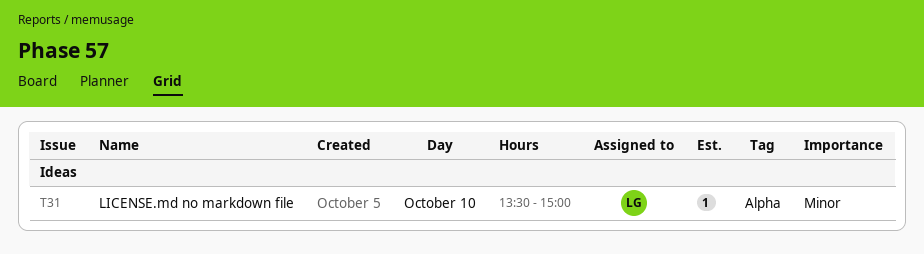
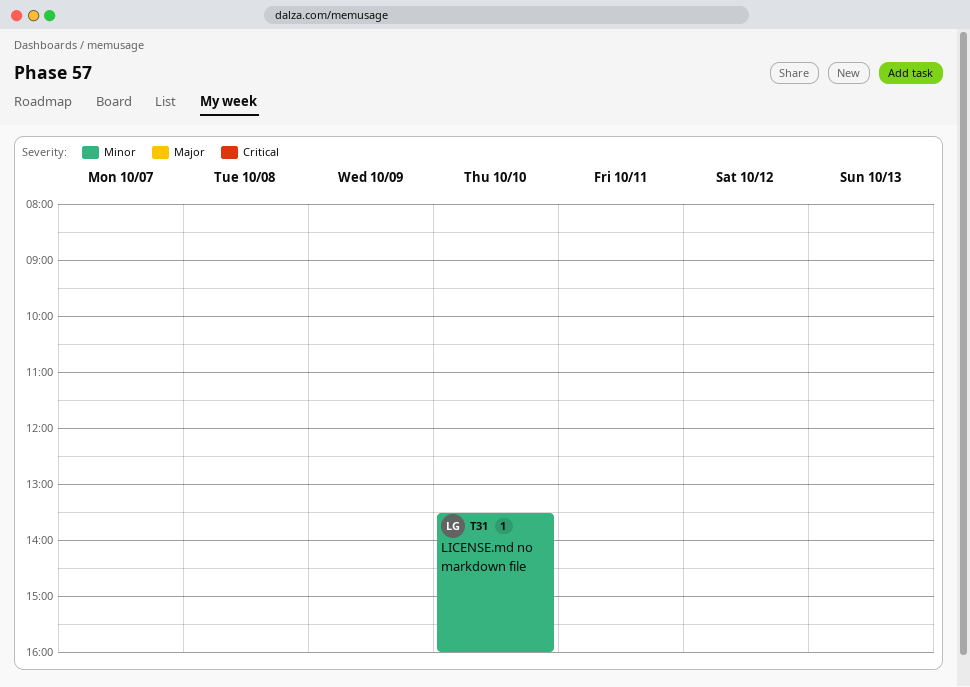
T31, ends: 15:00 -> 16:00

